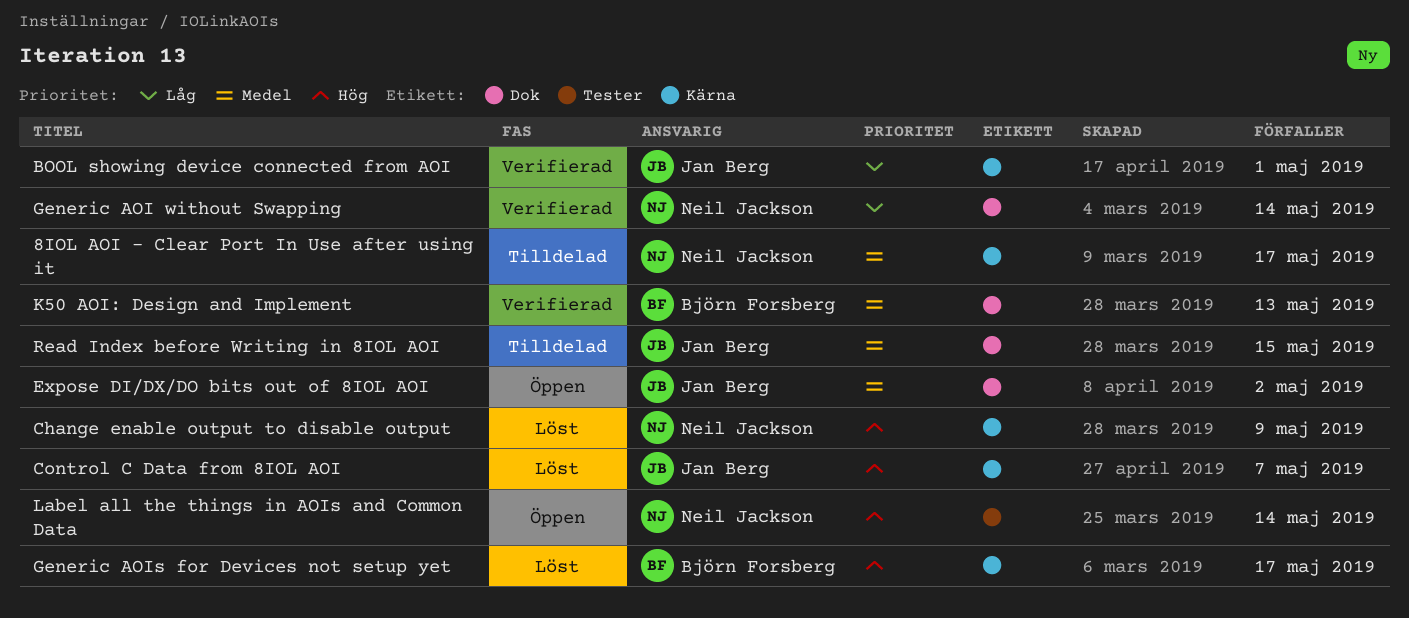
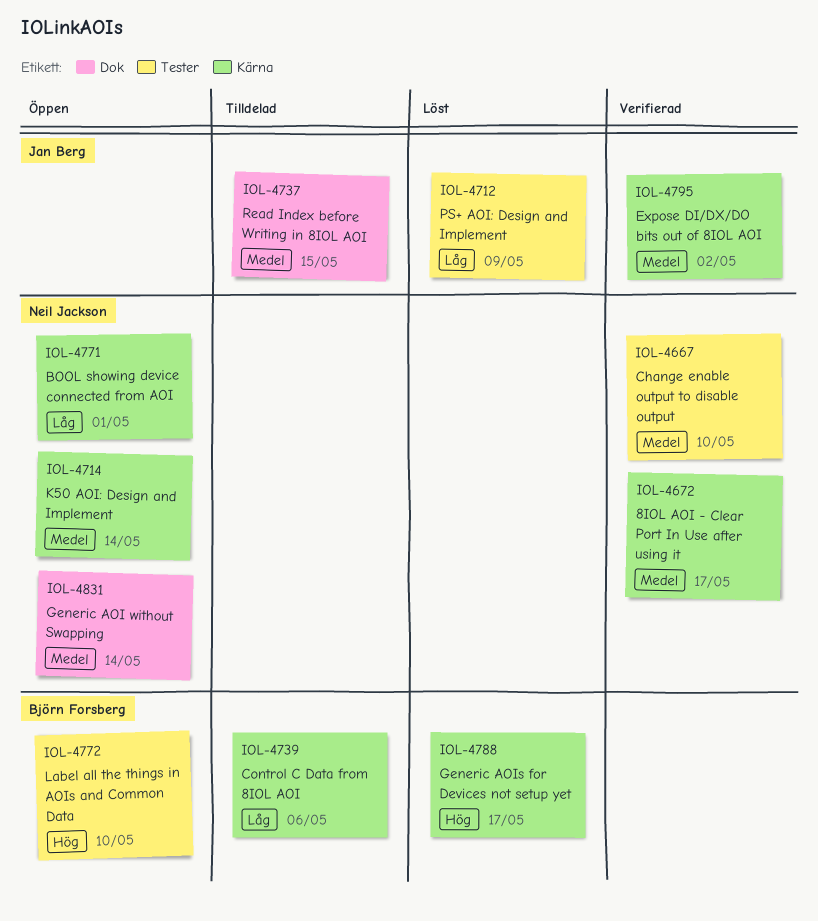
8IOL AOI - Clear Port In Use after using it, status: Tilldelad -> Verifierad
BOOL showing device connected from AOI, status: Verifierad -> Öppen
BOOL showing device connected from AOI, owner: Jan Berg -> Neil Jackson
Change enable output to disable output, status: Löst -> Verifierad
Change enable output to disable output, priority: Hög -> Medel
Change enable output to disable output, label: Kärna -> Tester
Change enable output to disable output, due: May 9 -> May 10
Control C Data from 8IOL AOI, status: Löst -> Tilldelad
Control C Data from 8IOL AOI, owner: Jan Berg -> Björn Forsberg
Control C Data from 8IOL AOI, priority: Hög -> Låg
Control C Data from 8IOL AOI, due: May 7 -> May 6
Expose DI/DX/DO bits out of 8IOL AOI, status: Öppen -> Verifierad
Expose DI/DX/DO bits out of 8IOL AOI, label: Dok -> Kärna
Generic AOI without Swapping, status: Verifierad -> Öppen
Generic AOI without Swapping, priority: Låg -> Medel
K50 AOI: Design and Implement, status: Verifierad -> Öppen
K50 AOI: Design and Implement, owner: Björn Forsberg -> Neil Jackson
K50 AOI: Design and Implement, label: Dok -> Kärna
K50 AOI: Design and Implement, due: May 13 -> May 14
Label all the things in AOIs and Common Data, owner: Neil Jackson -> Björn Forsberg
Label all the things in AOIs and Common Data, due: May 14 -> May 10
PS+ AOI: Design and Implement: none -> present

